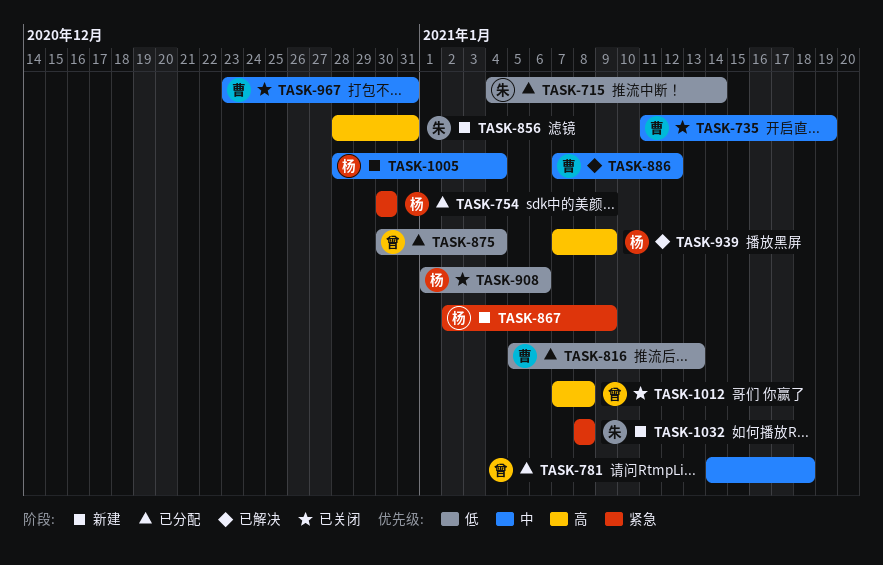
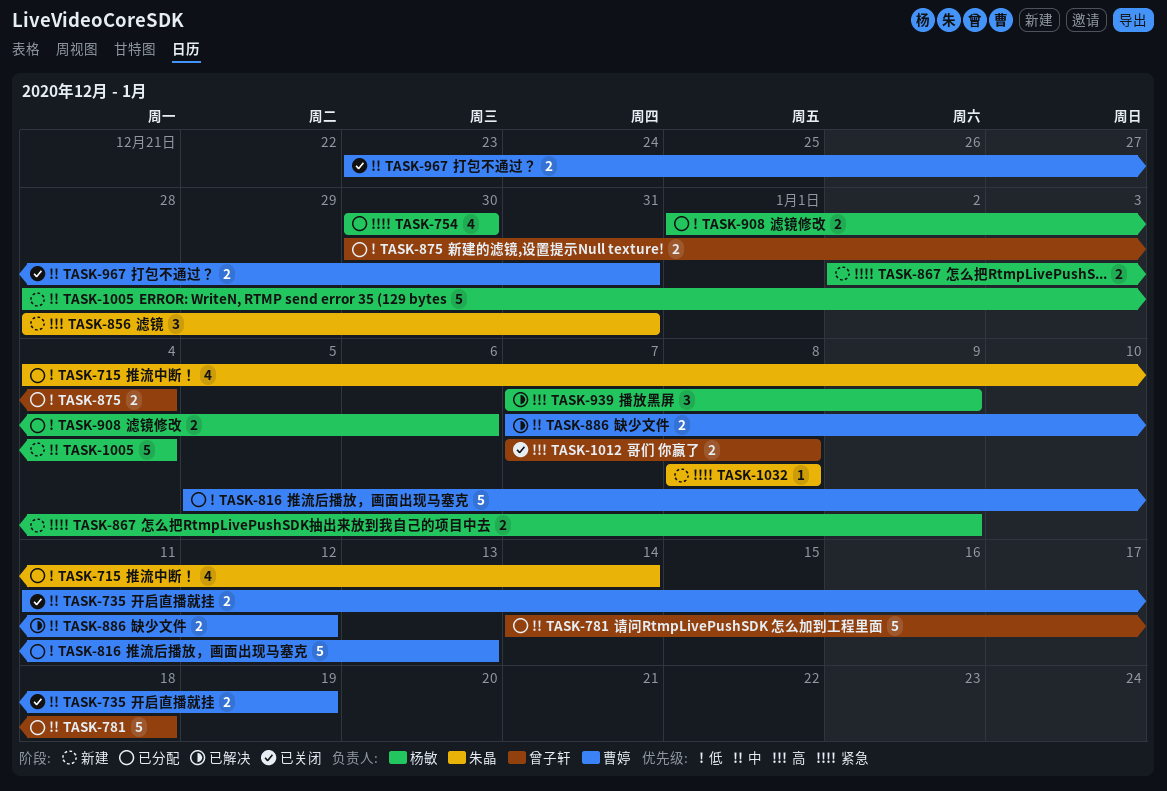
TASK-908, status: 已关闭 -> 已分配

